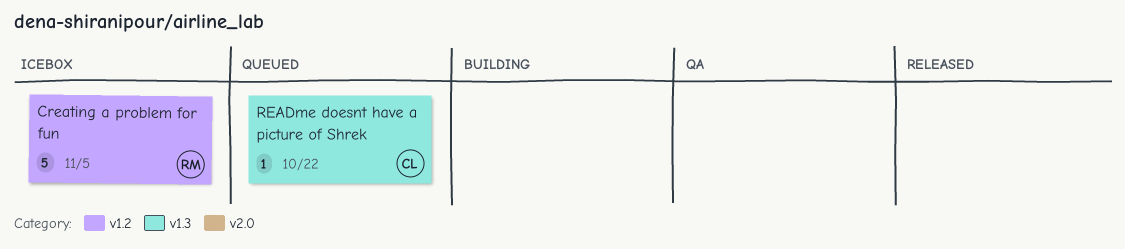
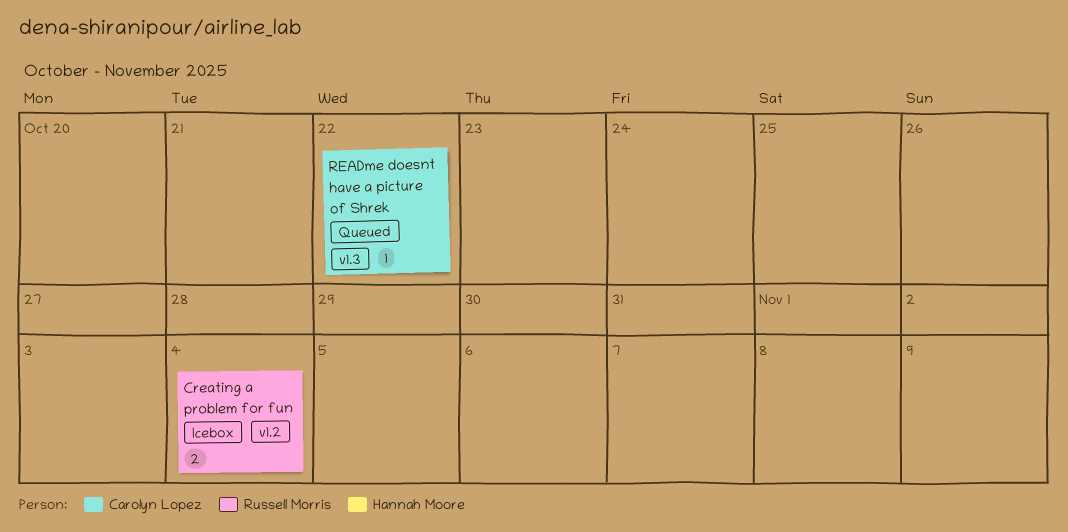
Creating a problem for fun, estimate: 5 -> 2
Creating a problem for fun, due: Nov 5 -> Nov 4

